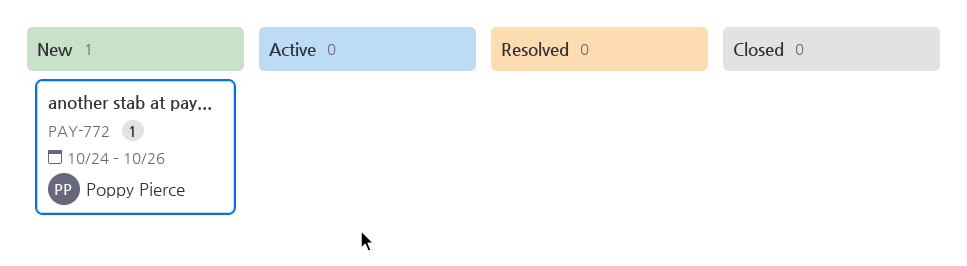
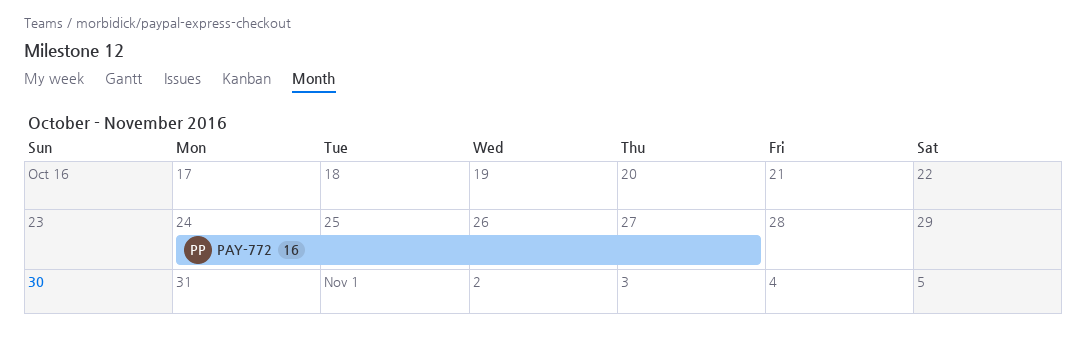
PAY-772, estimate: 1 -> 16
PAY-772, due: Oct 26 -> Oct 27

